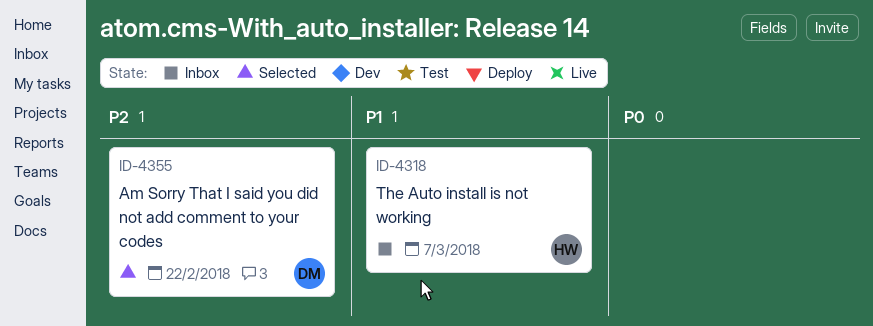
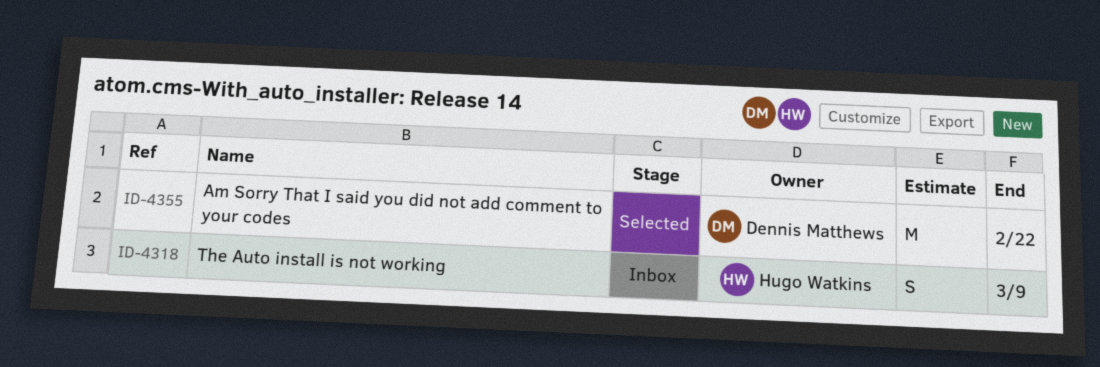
ID-4318, due: Mar 7 -> Mar 9

